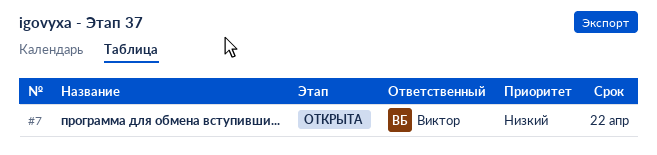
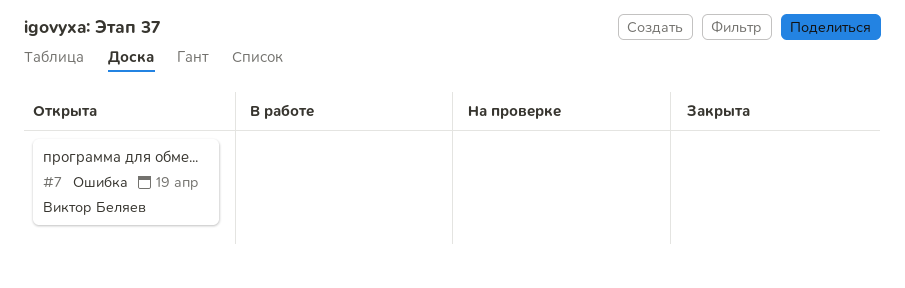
#7, due: Apr 22 -> Apr 19

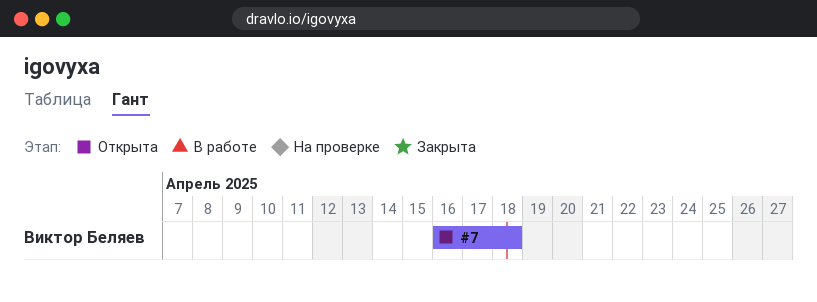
#7, due: Apr 19 -> Apr 18

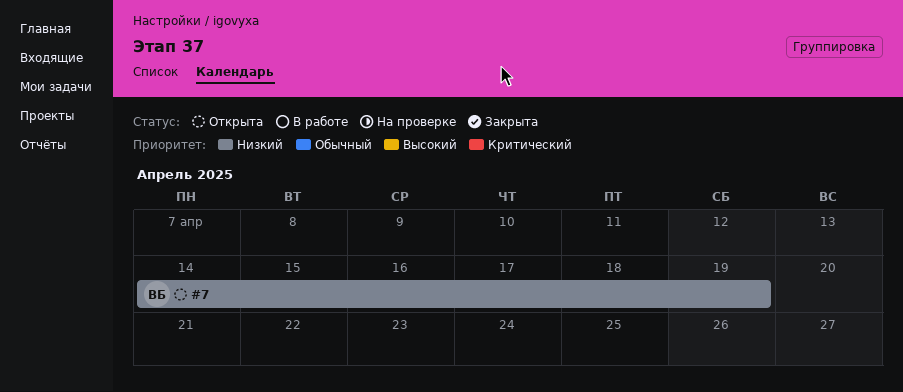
#7, start: Apr 16 -> Apr 14
#7, due: Apr 18 -> Apr 19

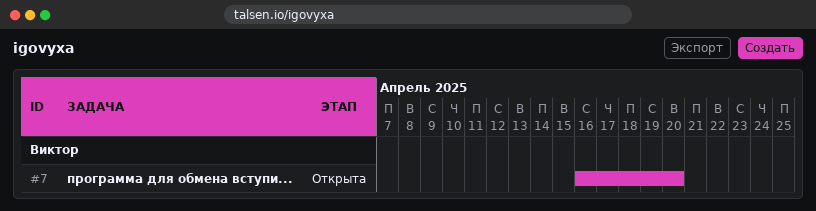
#7, start: Apr 14 -> Apr 16
#7, due: Apr 19 -> Apr 20

